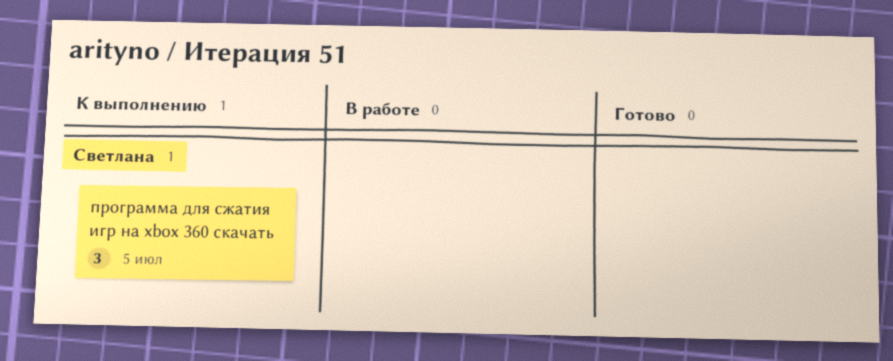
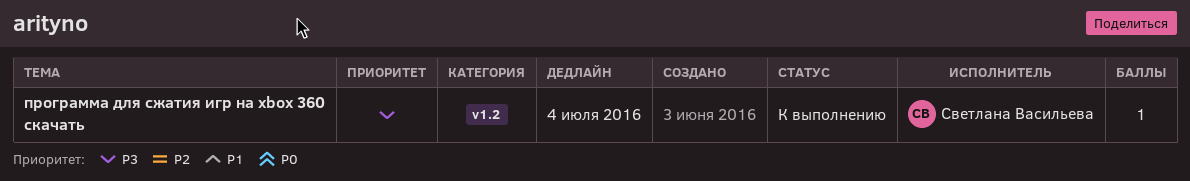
программа для сжатия игр на xbox 360 скачать, estimate: 3 -> 1
программа для сжатия игр на xbox 360 скачать, due: Jul 5 -> Jul 4

